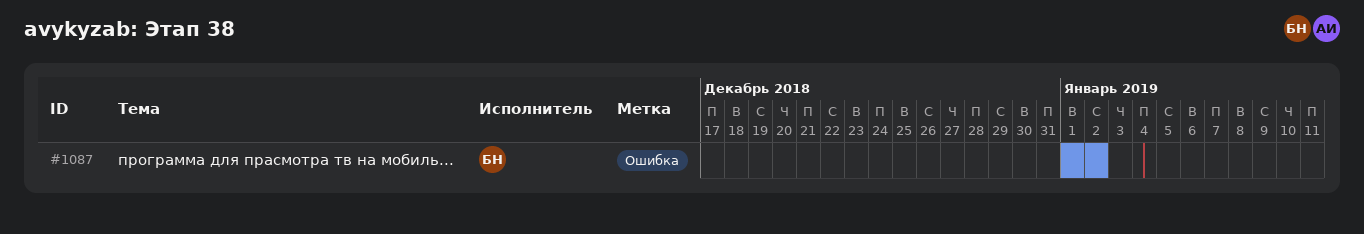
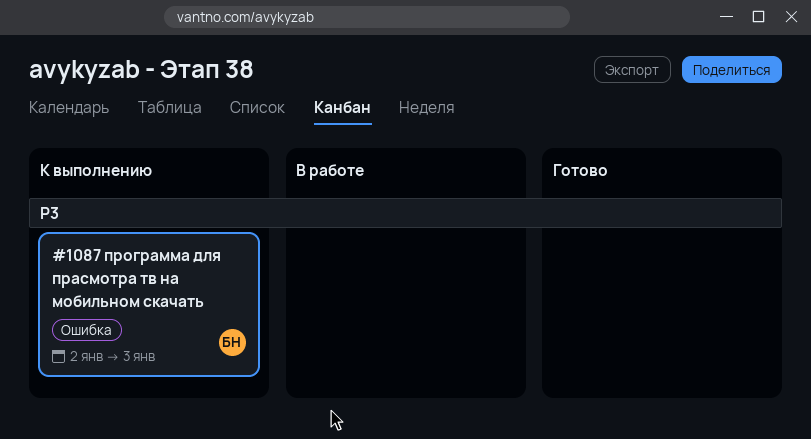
#1087, start: Jan 1 -> Jan 2
#1087, due: Jan 2 -> Jan 3

